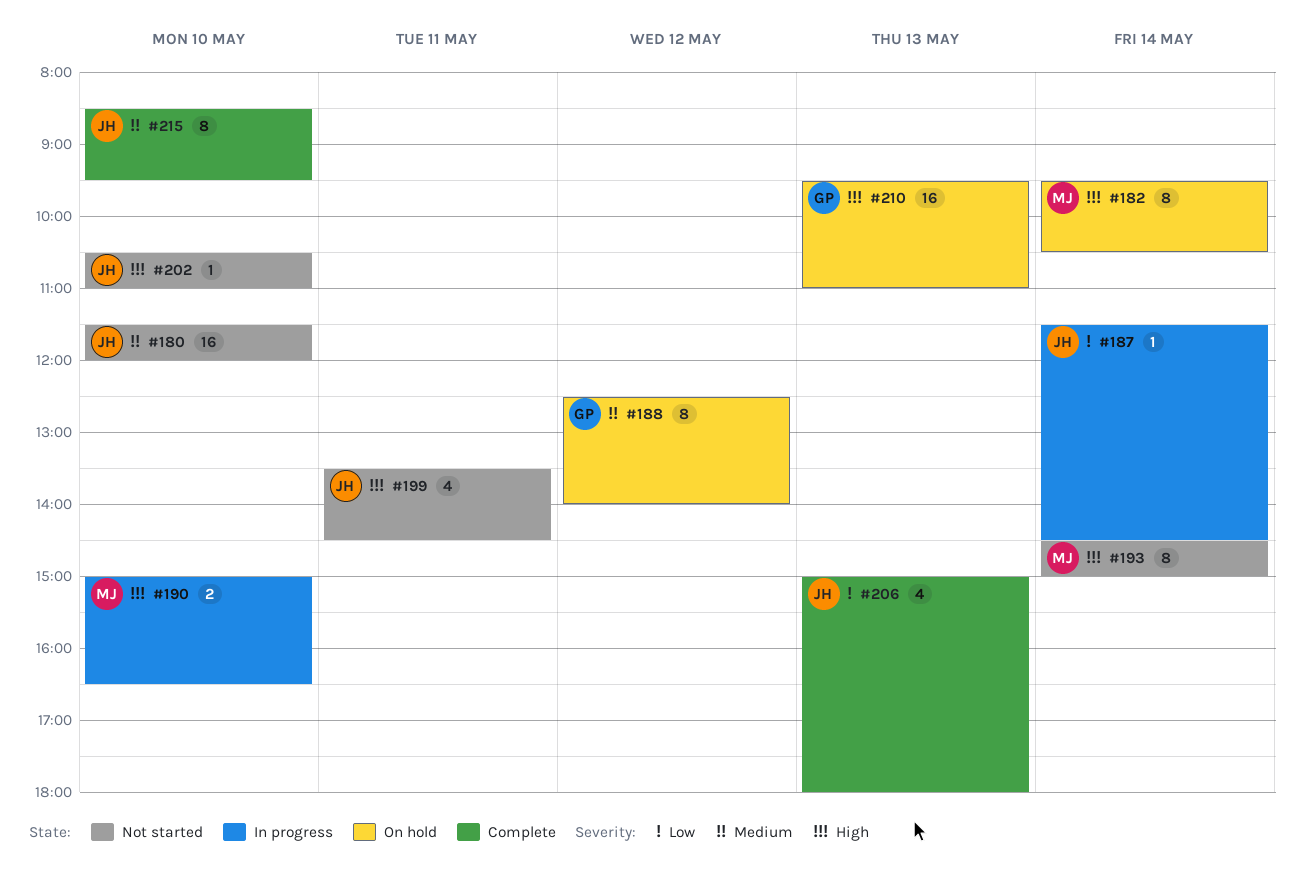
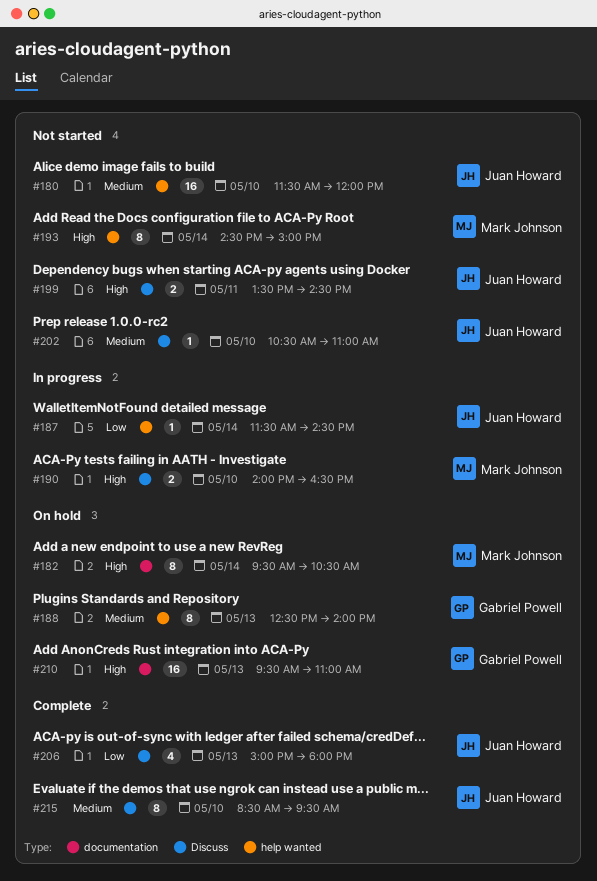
#188, day: May 12 -> May 13
#190, begins: 15:00 -> 14:00
#199, estimate: 4 -> 2
#202, priority: High -> Medium

